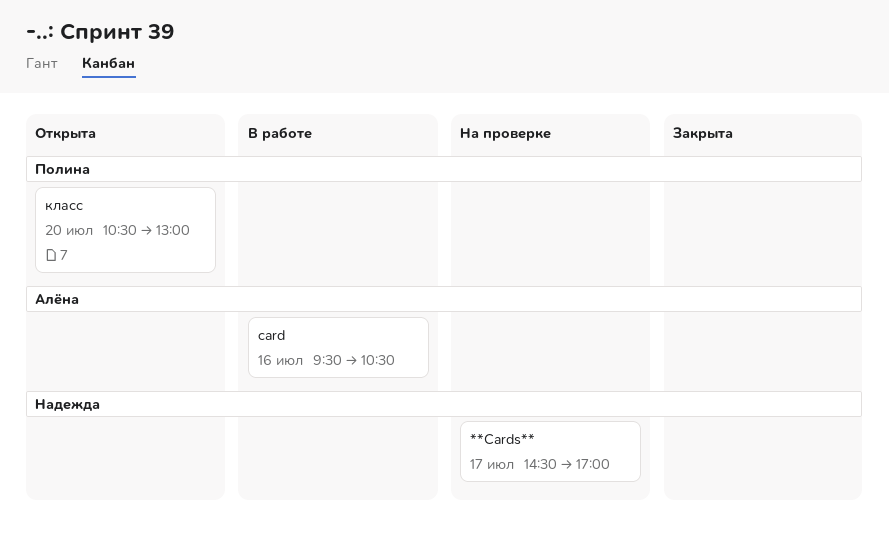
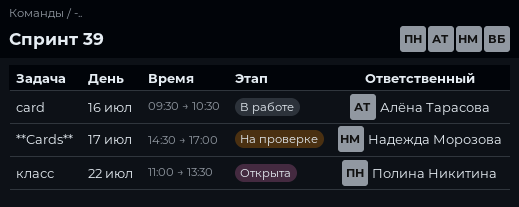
класс, day: Jul 20 -> Jul 22
класс, begins: 10:30 -> 11:00
класс, ends: 13:00 -> 13:30

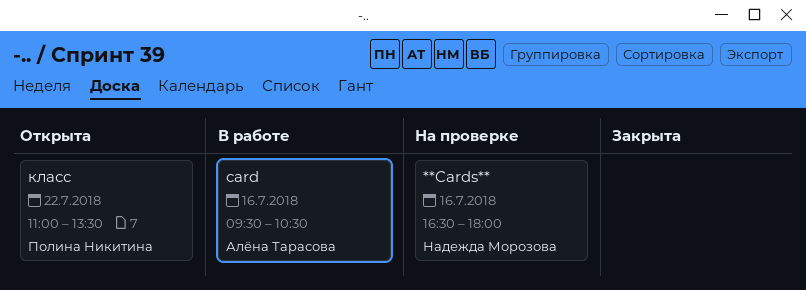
**Cards**, day: Jul 17 -> Jul 16
**Cards**, begins: 14:30 -> 16:30
**Cards**, ends: 17:00 -> 18:00

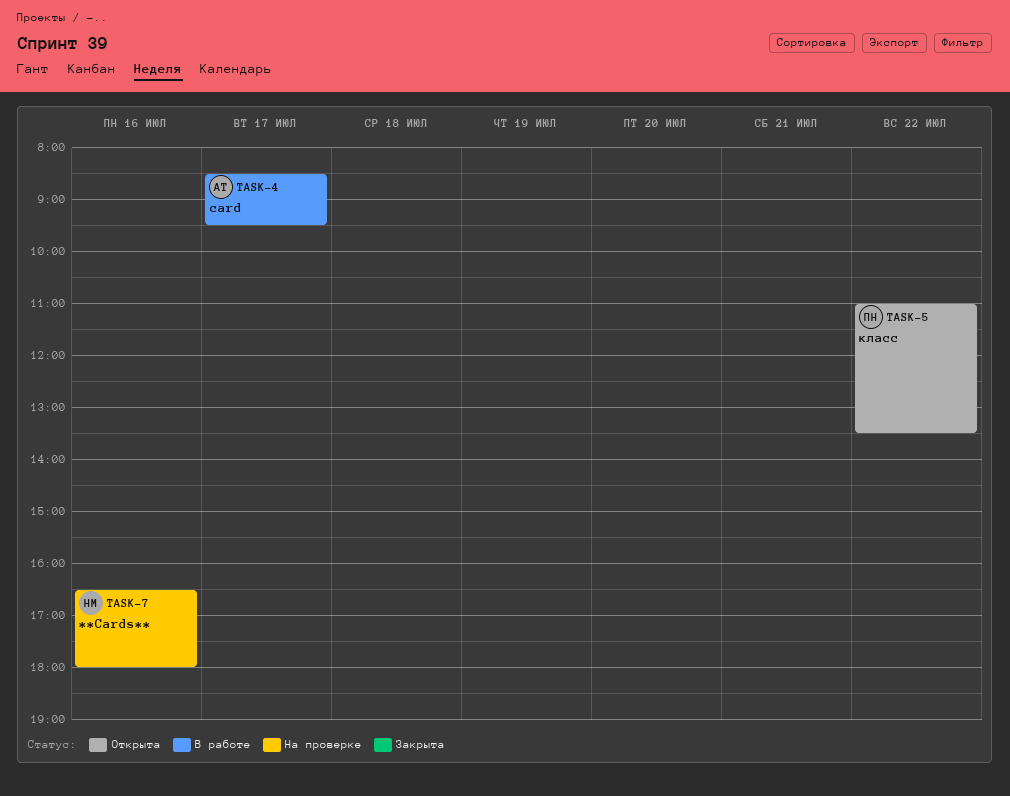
card, day: Jul 16 -> Jul 17
card, begins: 09:30 -> 08:30
card, ends: 10:30 -> 09:30

